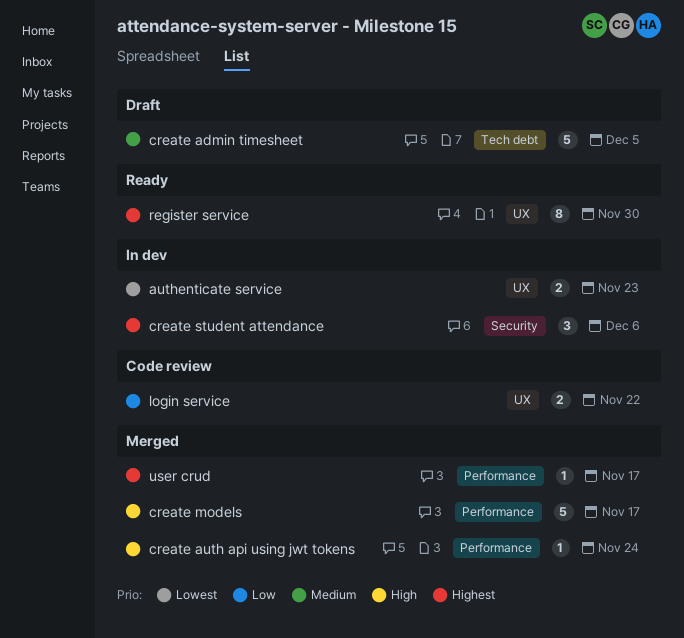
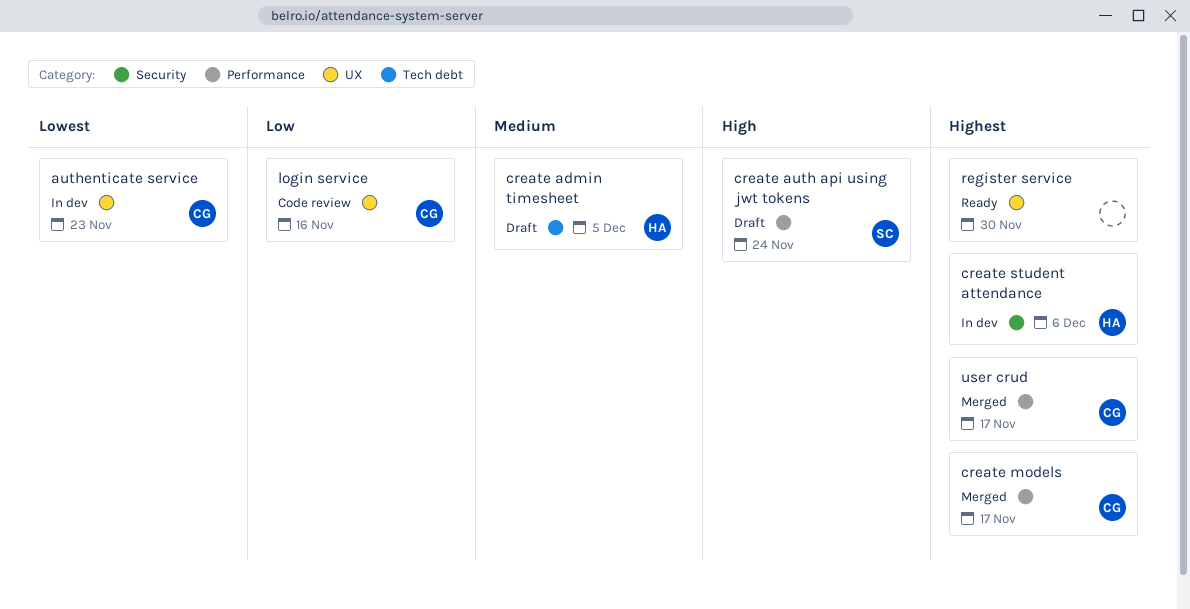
create auth api using jwt tokens, status: Merged -> Draft
create models, priority: High -> Highest
login service, due: Nov 22 -> Nov 16

